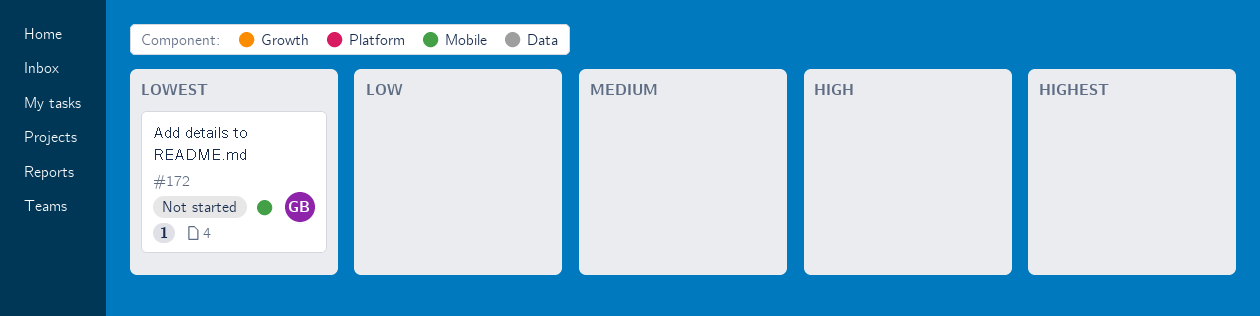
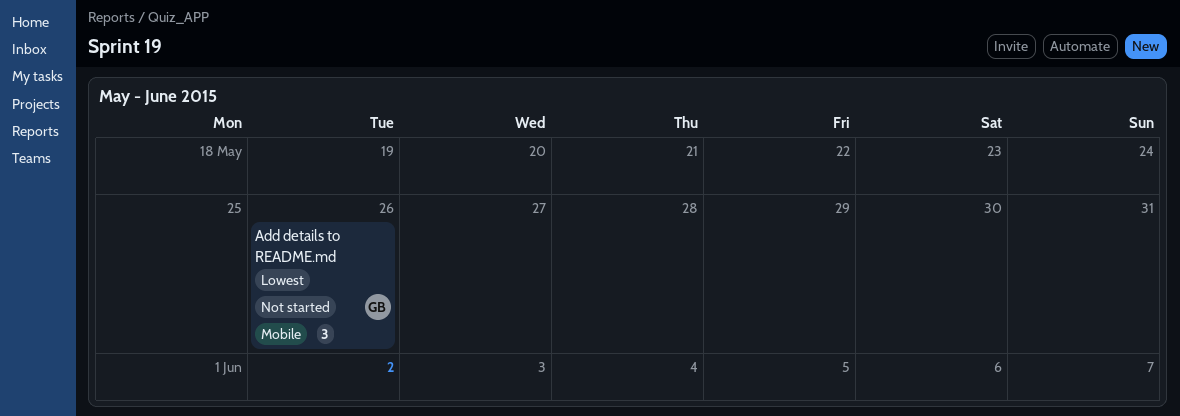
Add details to README.md, estimate: 1 -> 3

